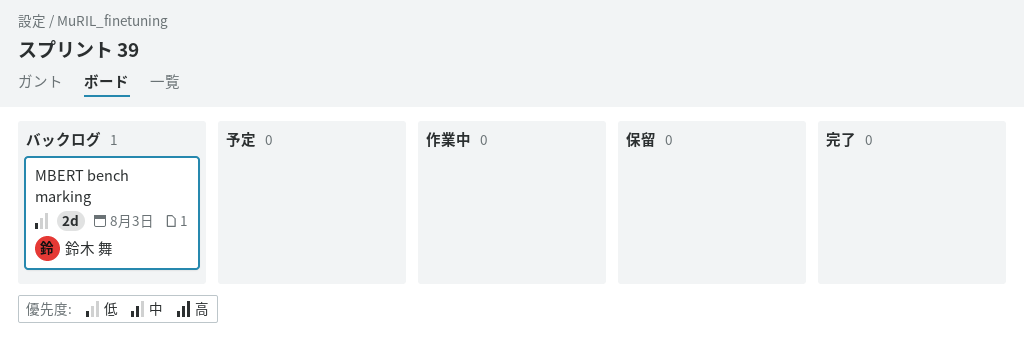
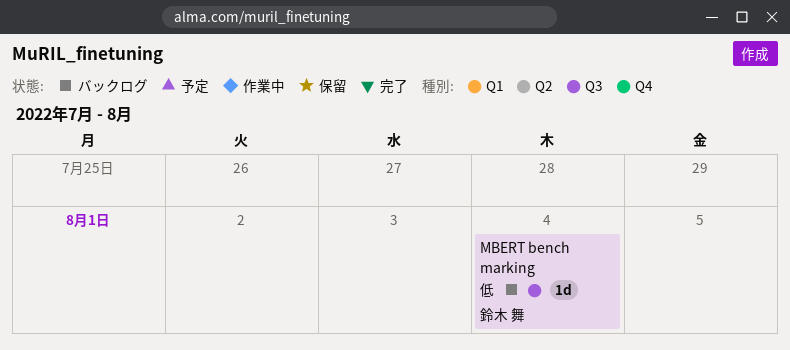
MBERT bench marking, estimate: 2d -> 1d
MBERT bench marking, due: Aug 3 -> Aug 4

